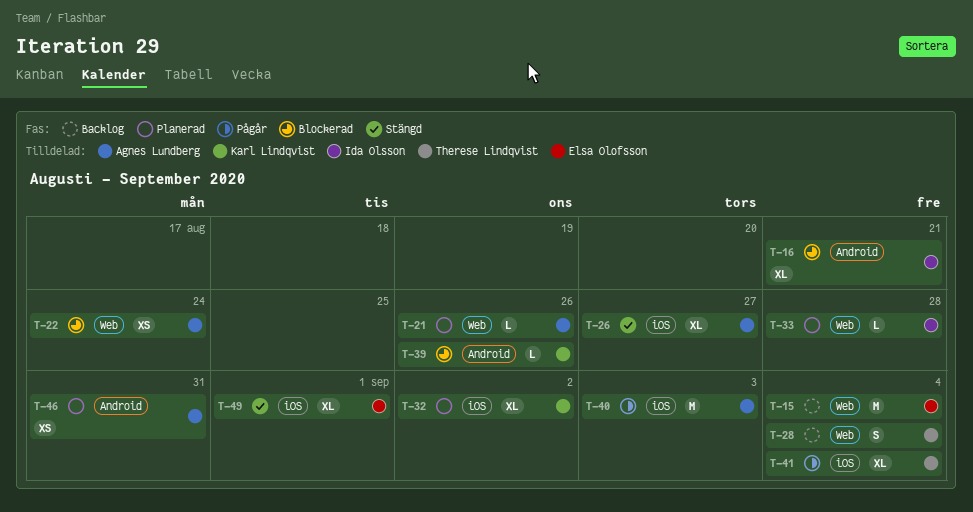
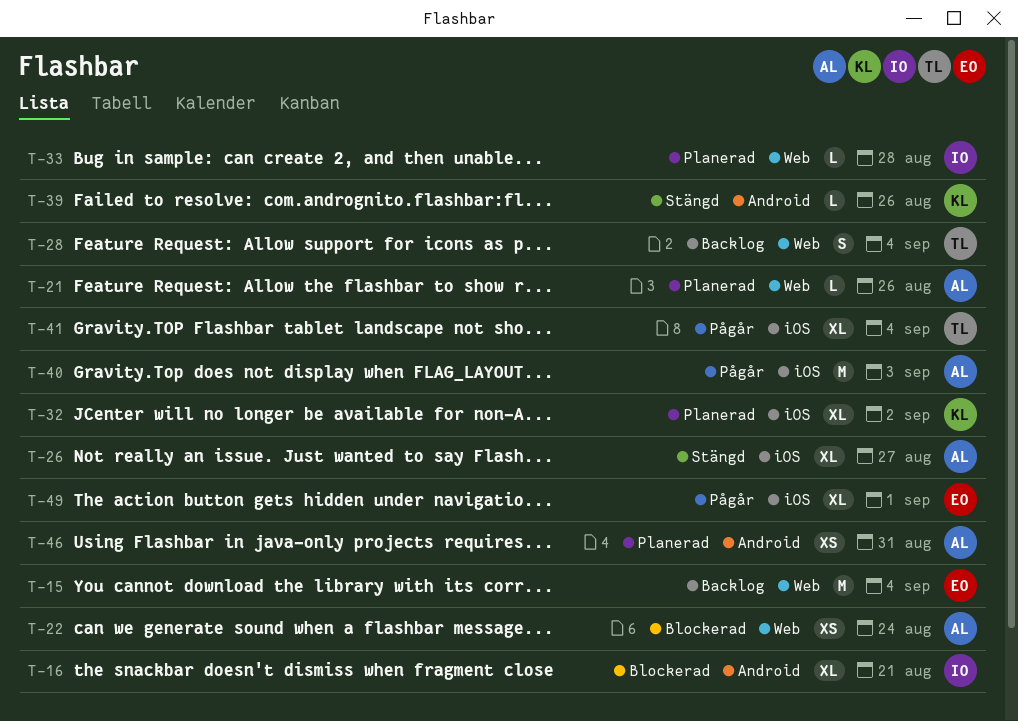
T-39, status: Blockerad -> Stängd
T-49, status: Stängd -> Pågår

